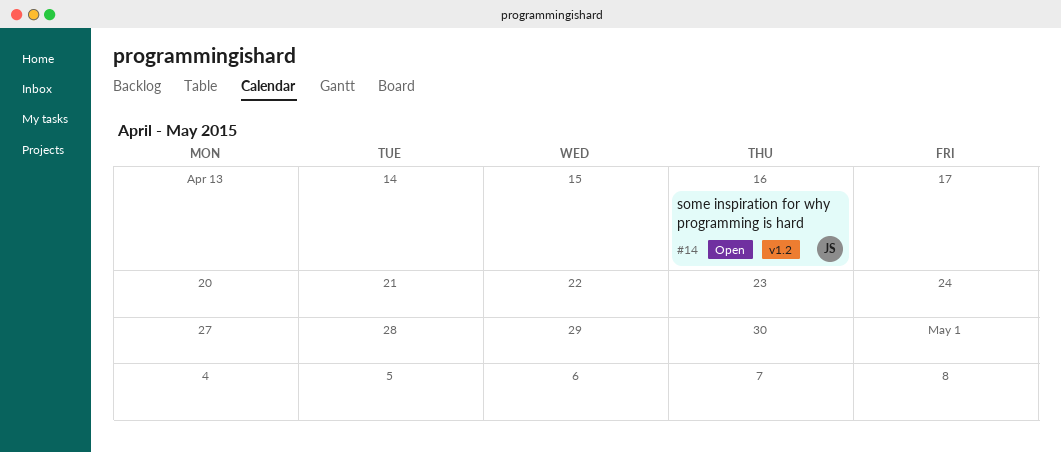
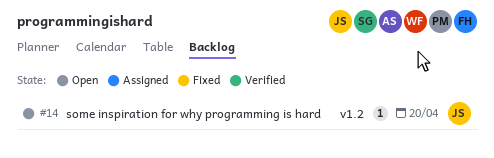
#14, due: Apr 16 -> Apr 20

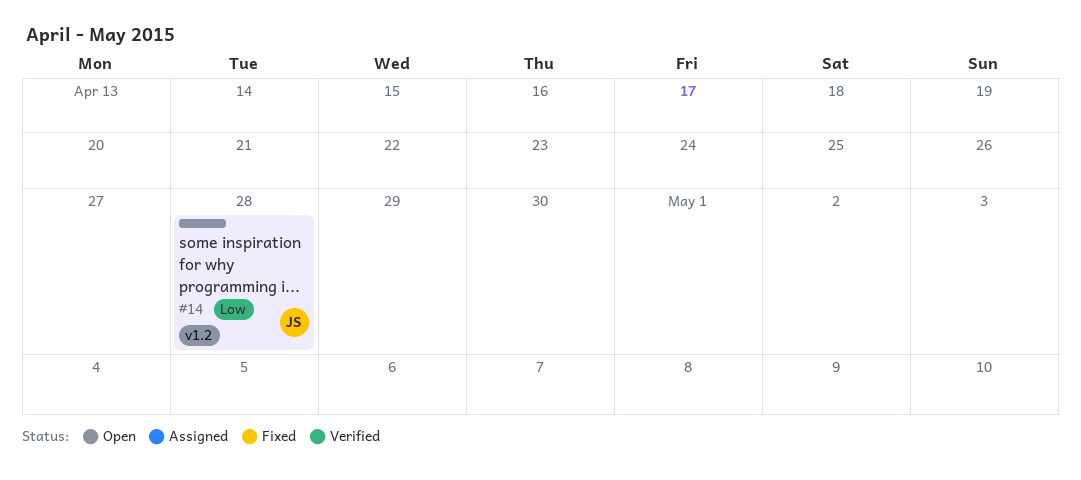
#14, due: Apr 20 -> Apr 28

